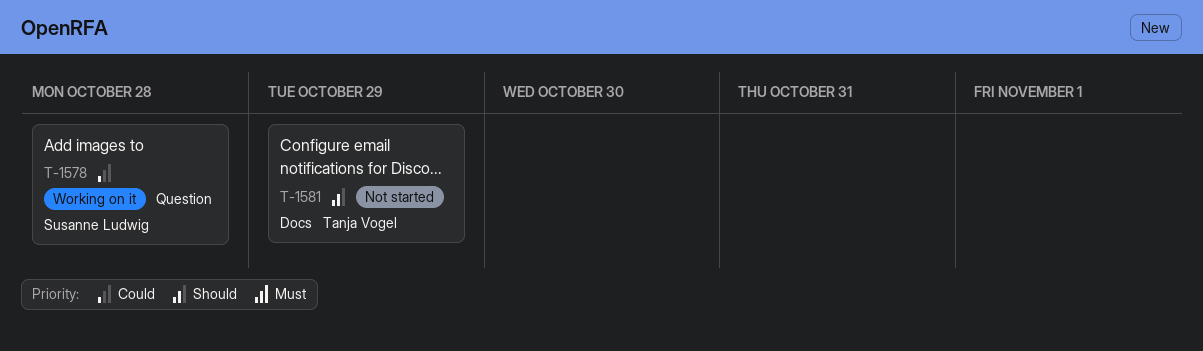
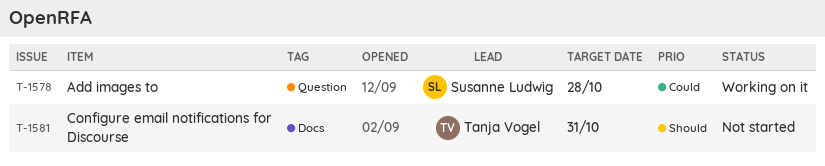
T-1581, due: Oct 29 -> Oct 31

